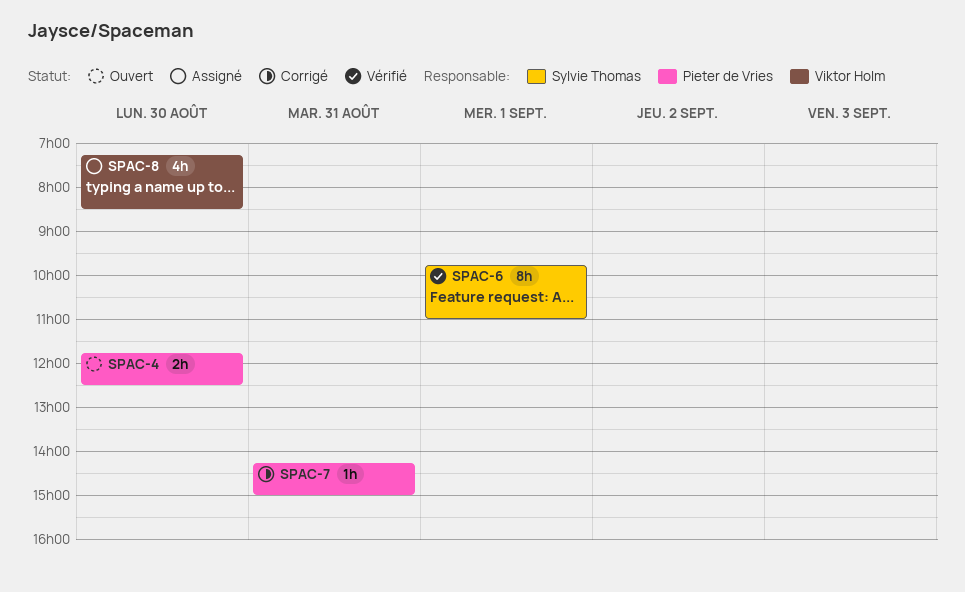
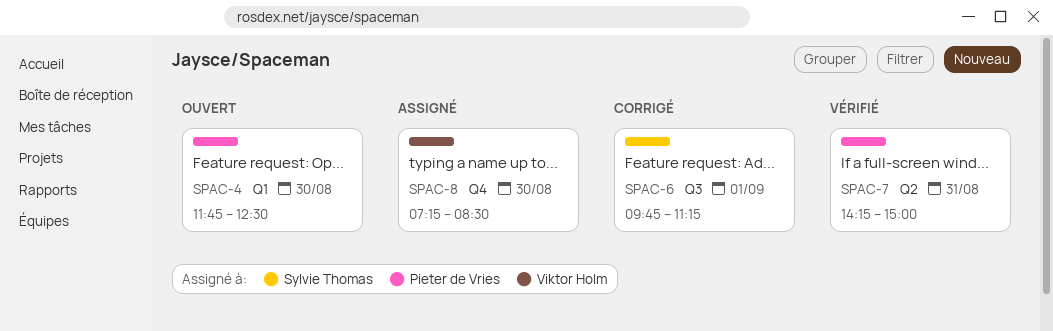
SPAC-6, status: Vérifié -> Corrigé
SPAC-6, ends: 11:00 -> 11:15
SPAC-7, status: Corrigé -> Vérifié

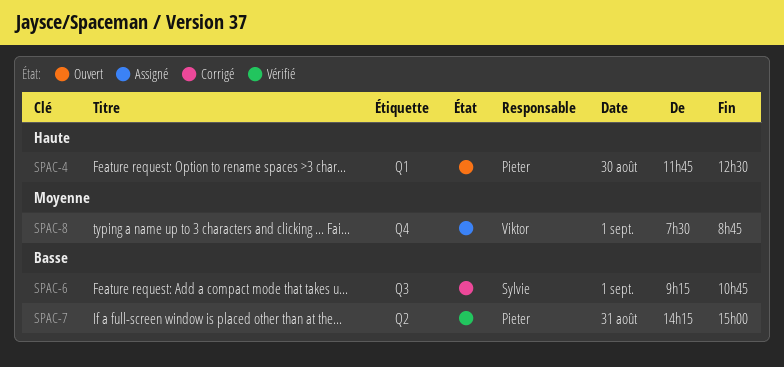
SPAC-6, begins: 09:45 -> 09:15
SPAC-6, ends: 11:15 -> 10:45
SPAC-8, day: Aug 30 -> Sep 1
SPAC-8, begins: 07:15 -> 07:30
SPAC-8, ends: 08:30 -> 08:45

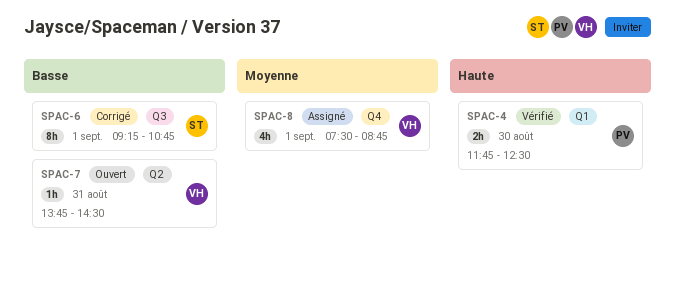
SPAC-4, status: Ouvert -> Vérifié
SPAC-7, status: Vérifié -> Ouvert
SPAC-7, owner: Pieter -> Viktor
SPAC-7, begins: 14:15 -> 13:45
SPAC-7, ends: 15:00 -> 14:30

